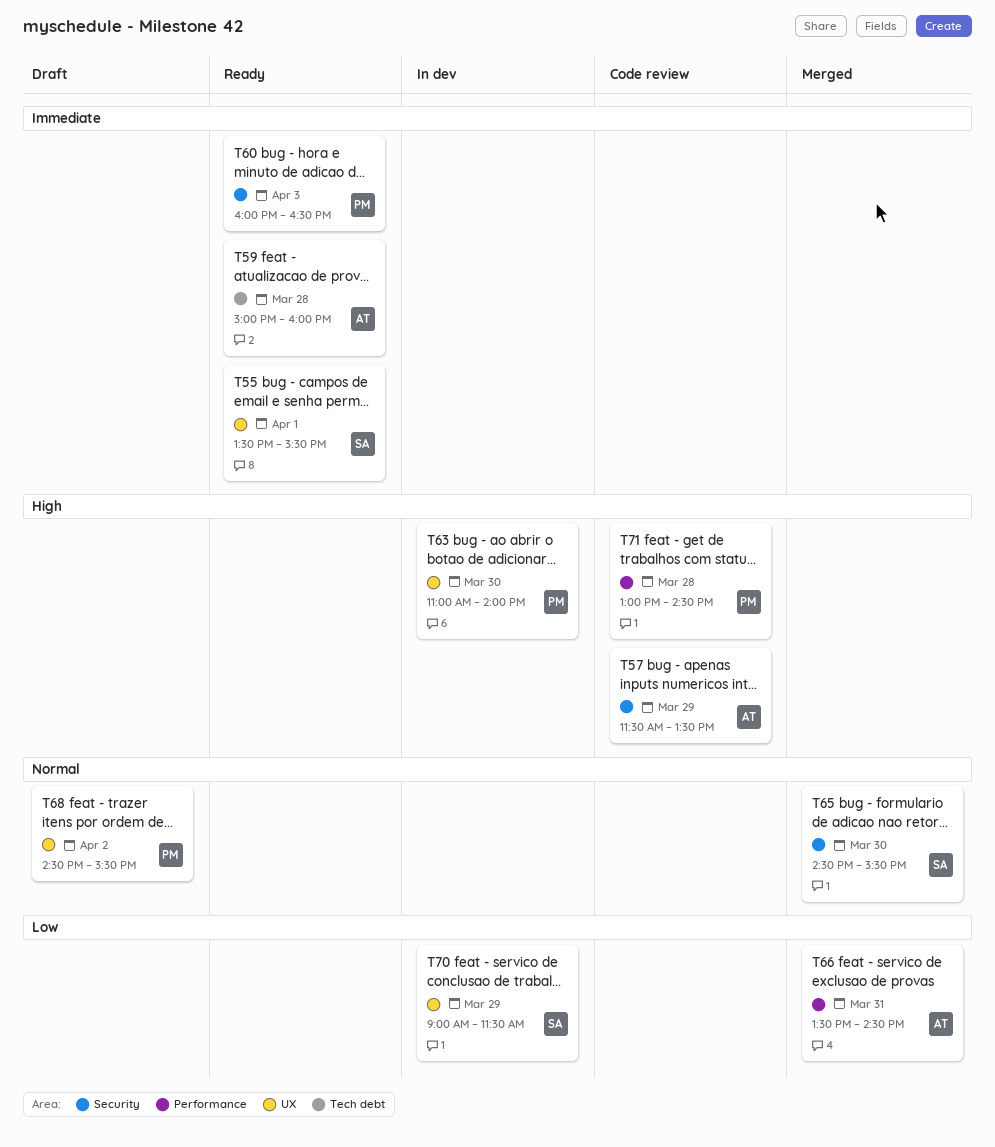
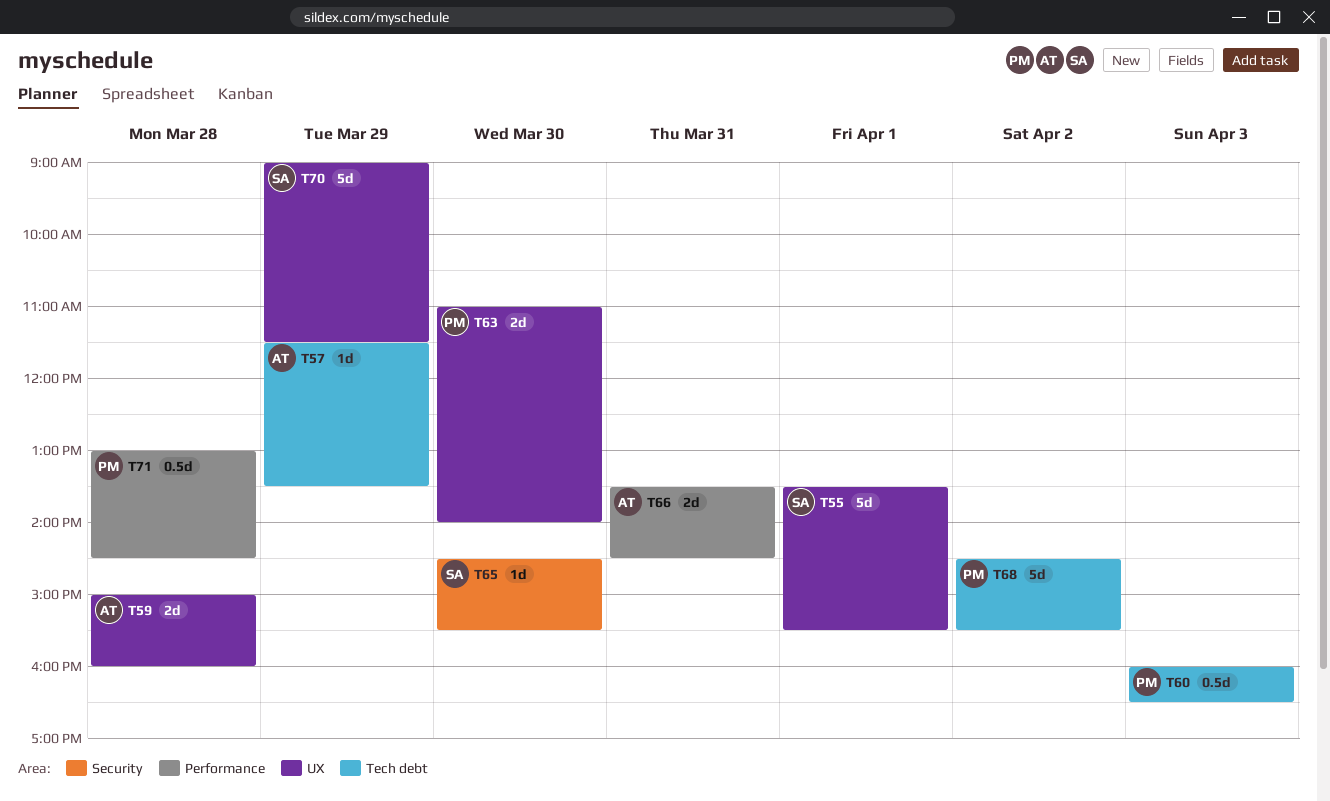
T57, label: Security -> Tech debt
T59, label: Tech debt -> UX
T60, label: Security -> Tech debt
T68, label: UX -> Tech debt

